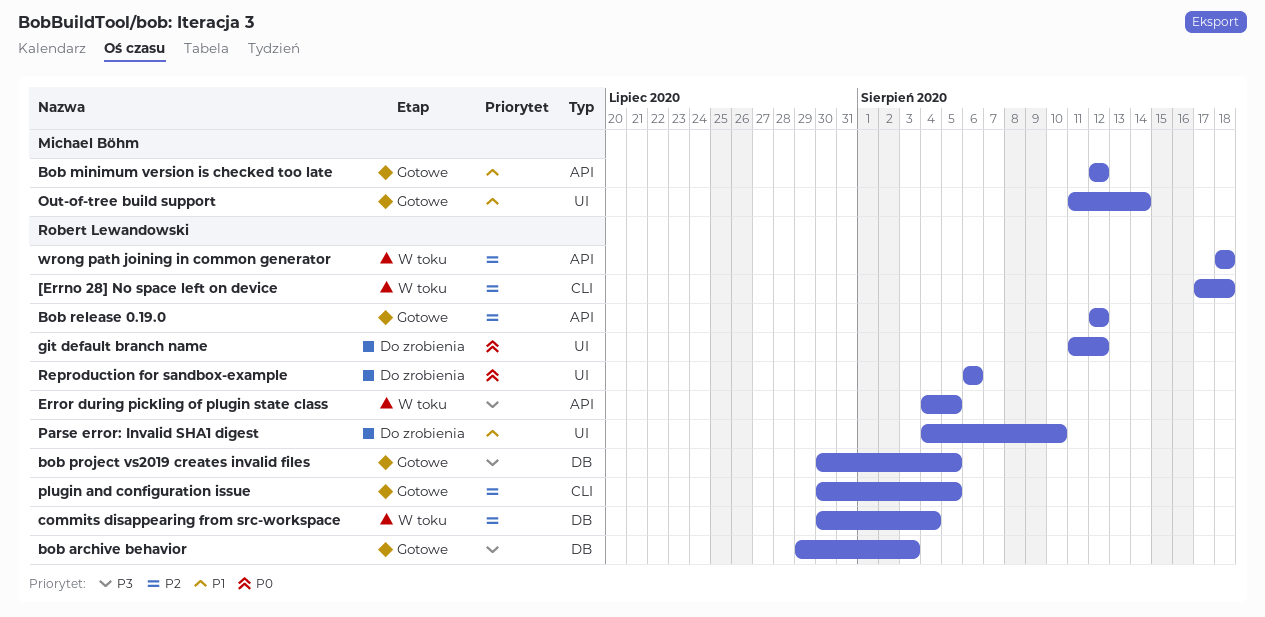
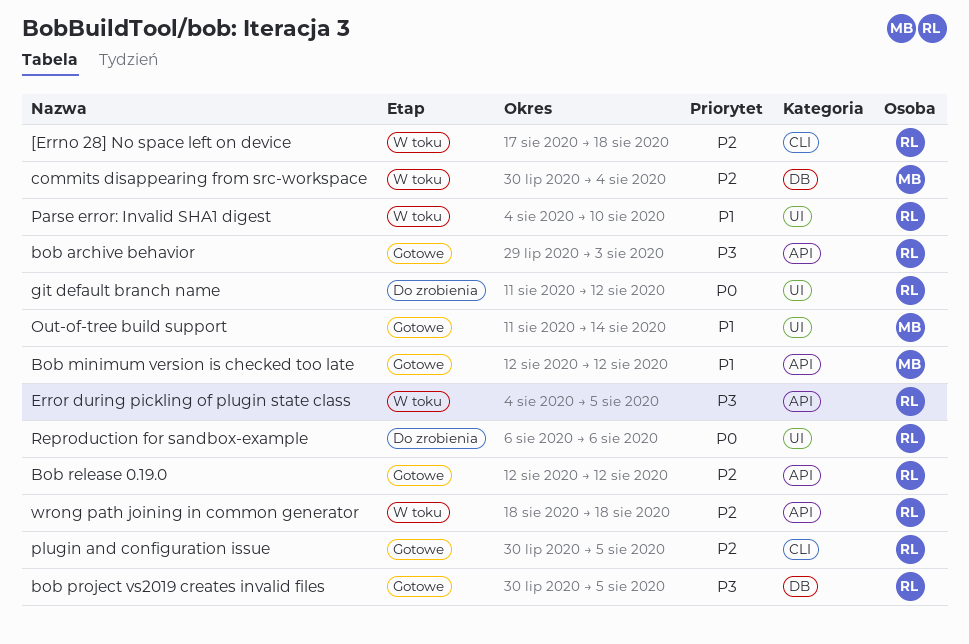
bob archive behavior, label: DB -> API
commits disappearing from src-workspace, owner: Robert Lewandowski -> Michael Böhm
Parse error: Invalid SHA1 digest, status: Do zrobienia -> W toku

